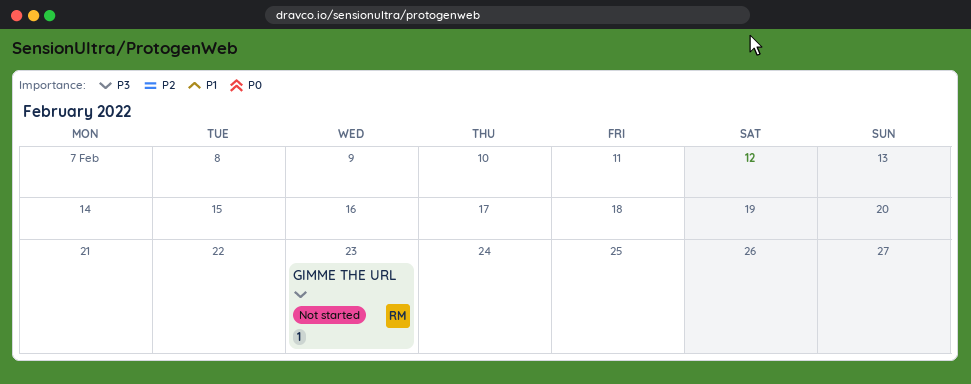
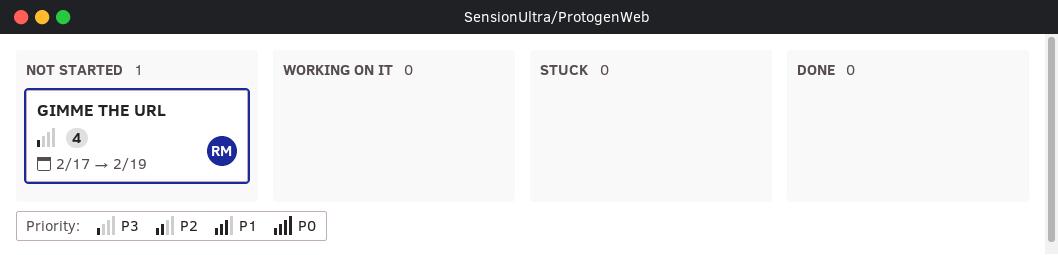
GIMME THE URL, estimate: 1 -> 4
GIMME THE URL, due: Feb 23 -> Feb 19

